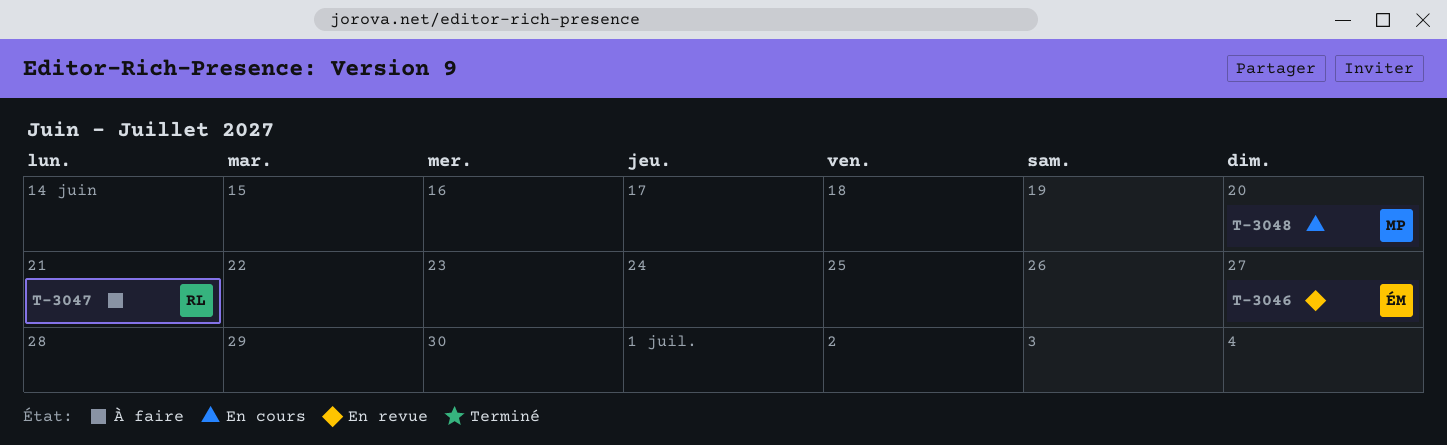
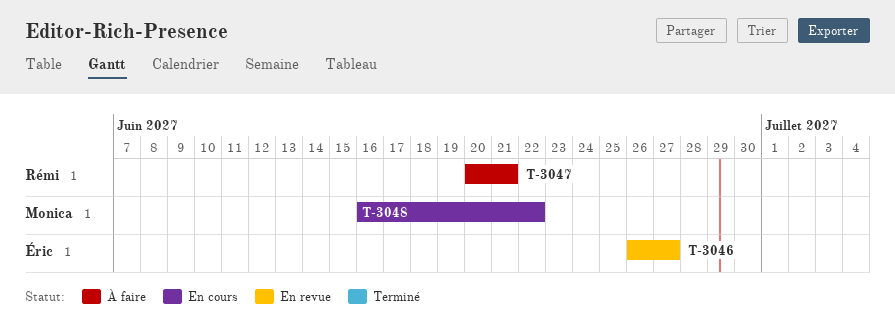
T-3048, due: Jun 20 -> Jun 22

